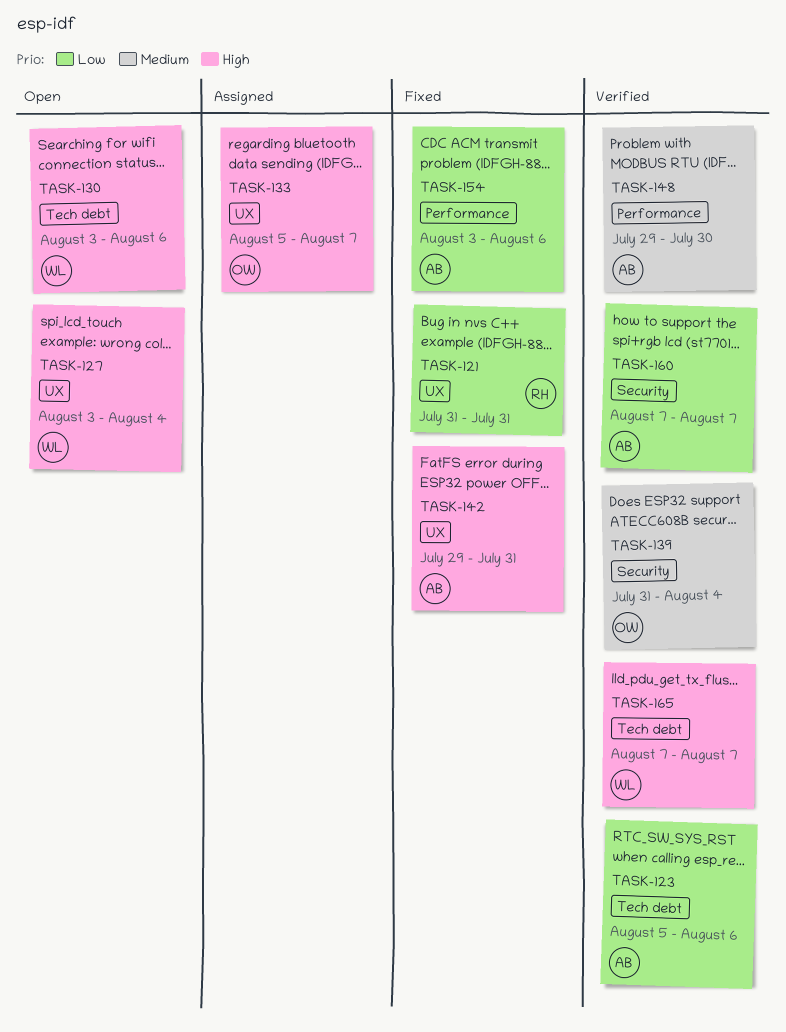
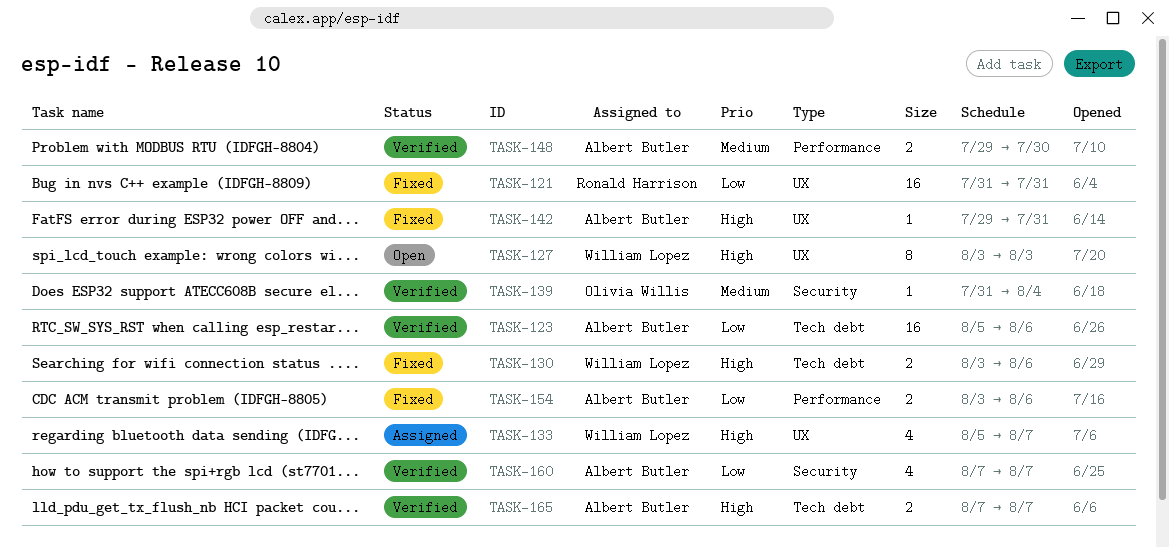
TASK-127, due: Aug 4 -> Aug 3
TASK-130, status: Open -> Fixed
TASK-133, owner: Olivia Willis -> William Lopez
TASK-165, owner: William Lopez -> Albert Butler

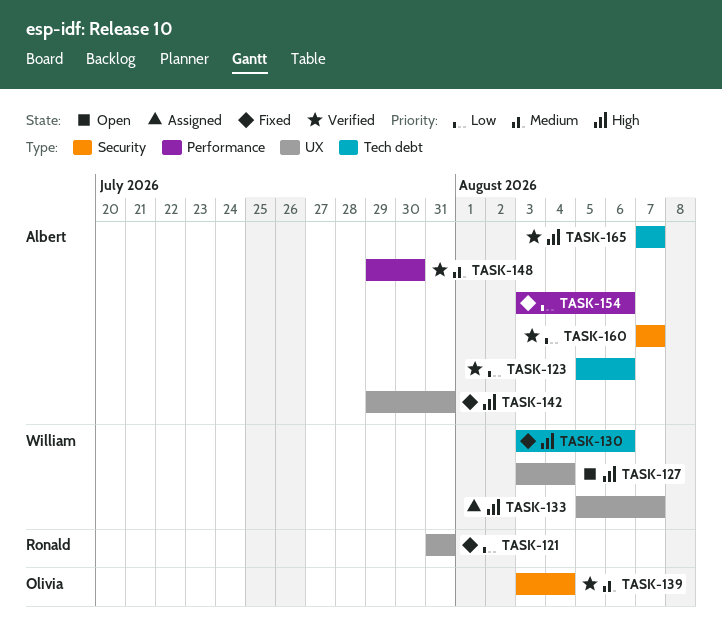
TASK-127, due: Aug 3 -> Aug 4
TASK-139, start: Jul 31 -> Aug 3

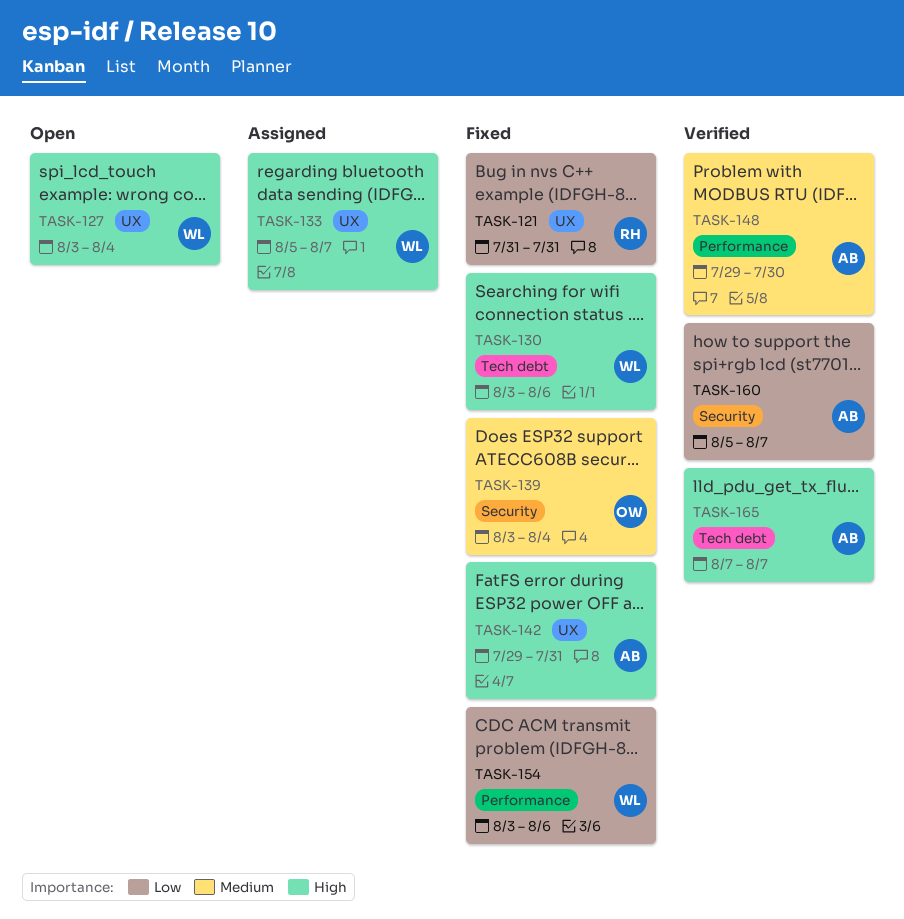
TASK-123: present -> none
TASK-139, status: Verified -> Fixed
TASK-154, owner: Albert -> William
TASK-160, start: Aug 7 -> Aug 5

